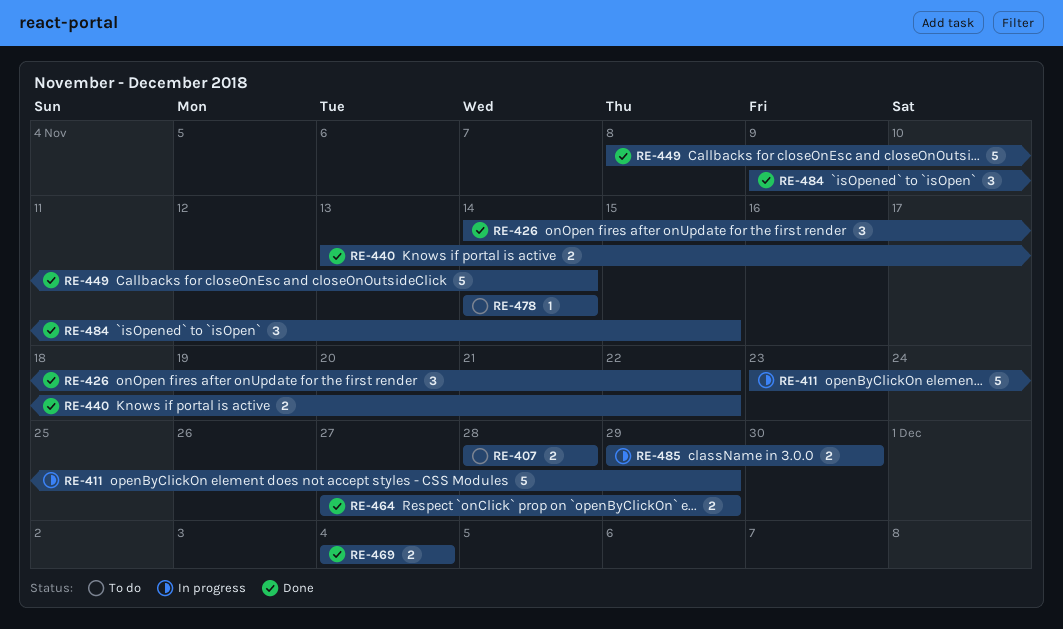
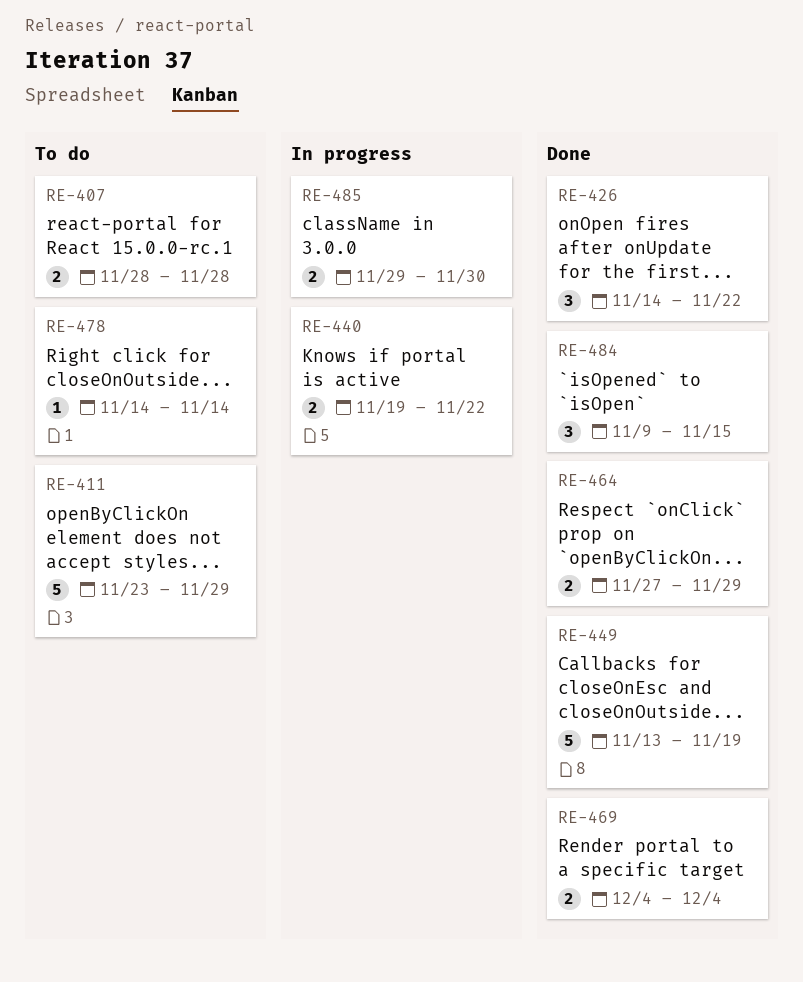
RE-411, status: In progress -> To do
RE-440, status: Done -> In progress
RE-440, start: Nov 13 -> Nov 19
RE-449, start: Nov 8 -> Nov 13
RE-449, due: Nov 14 -> Nov 19

